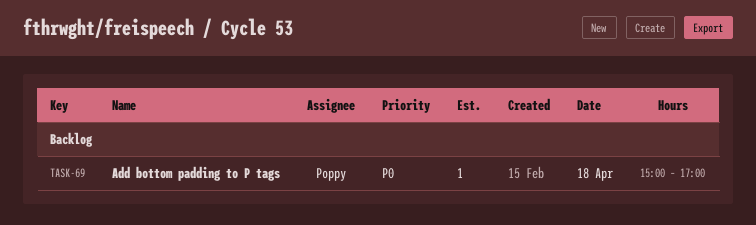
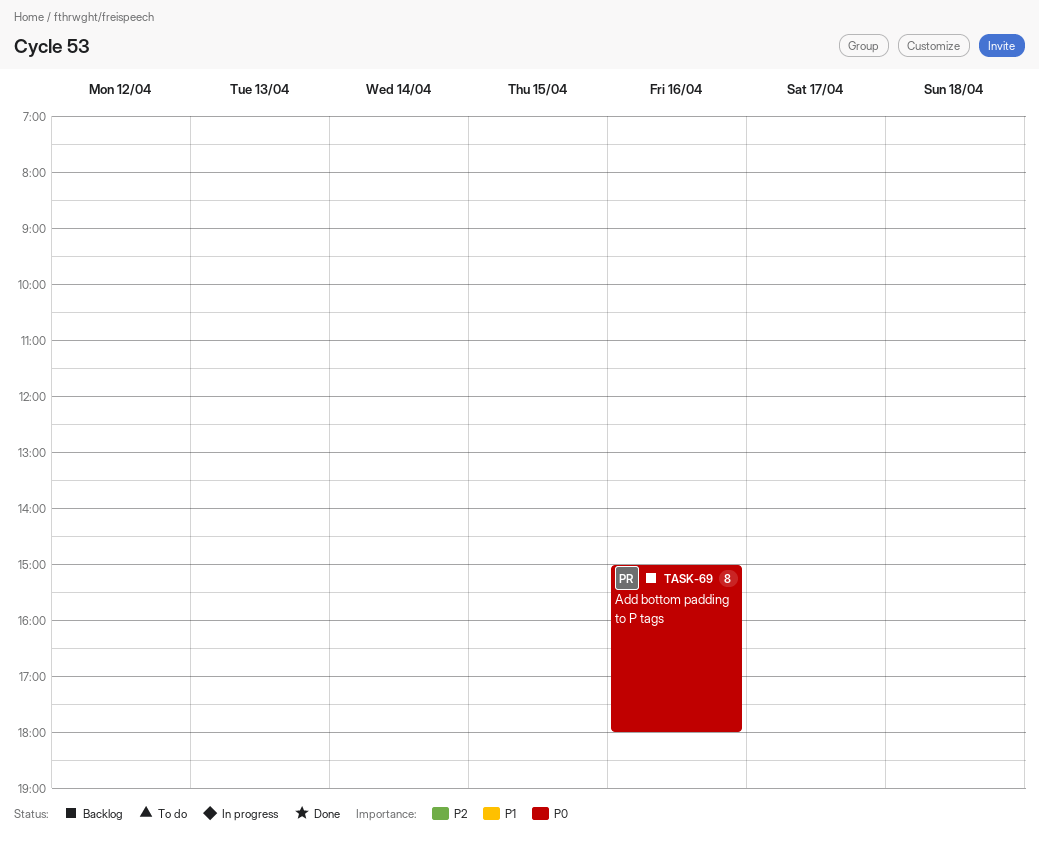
TASK-69, estimate: 1 -> 8
TASK-69, day: Apr 18 -> Apr 16
TASK-69, ends: 17:00 -> 18:00

